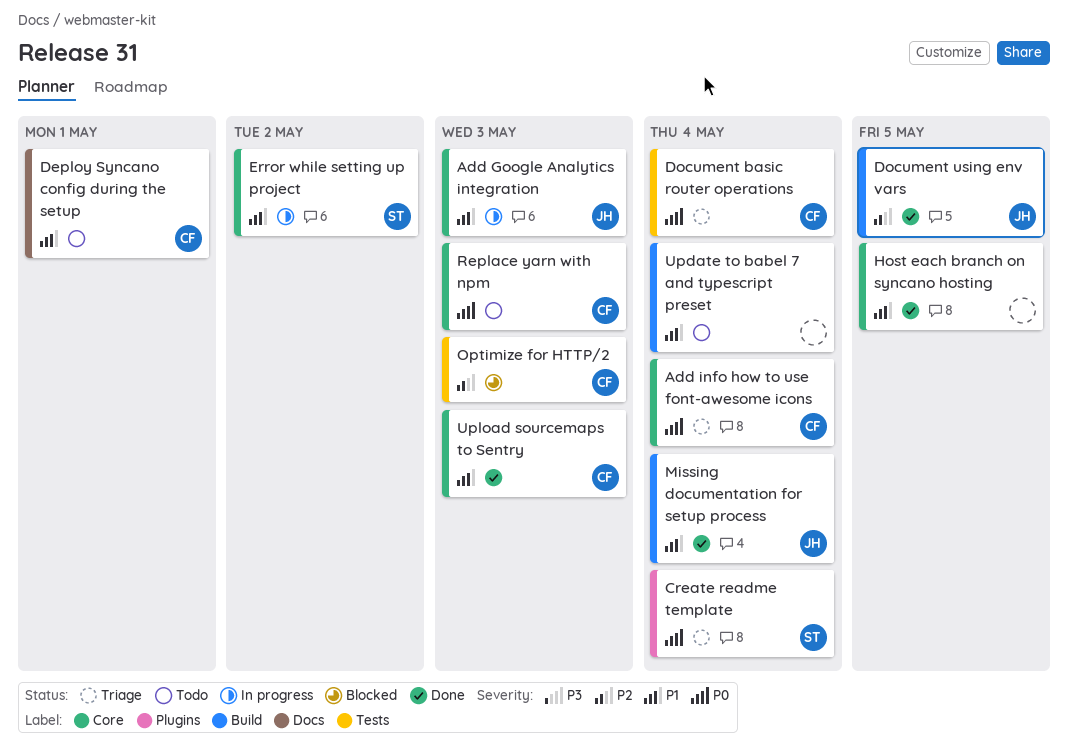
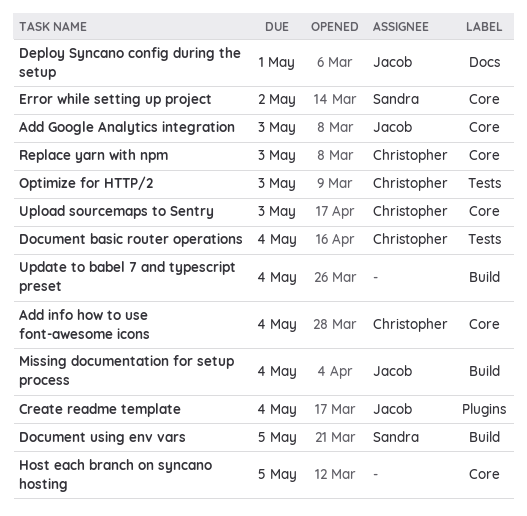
Create readme template, owner: Sandra -> Jacob
Deploy Syncano config during the setup, owner: Christopher -> Jacob
Document using env vars, owner: Jacob -> Sandra

